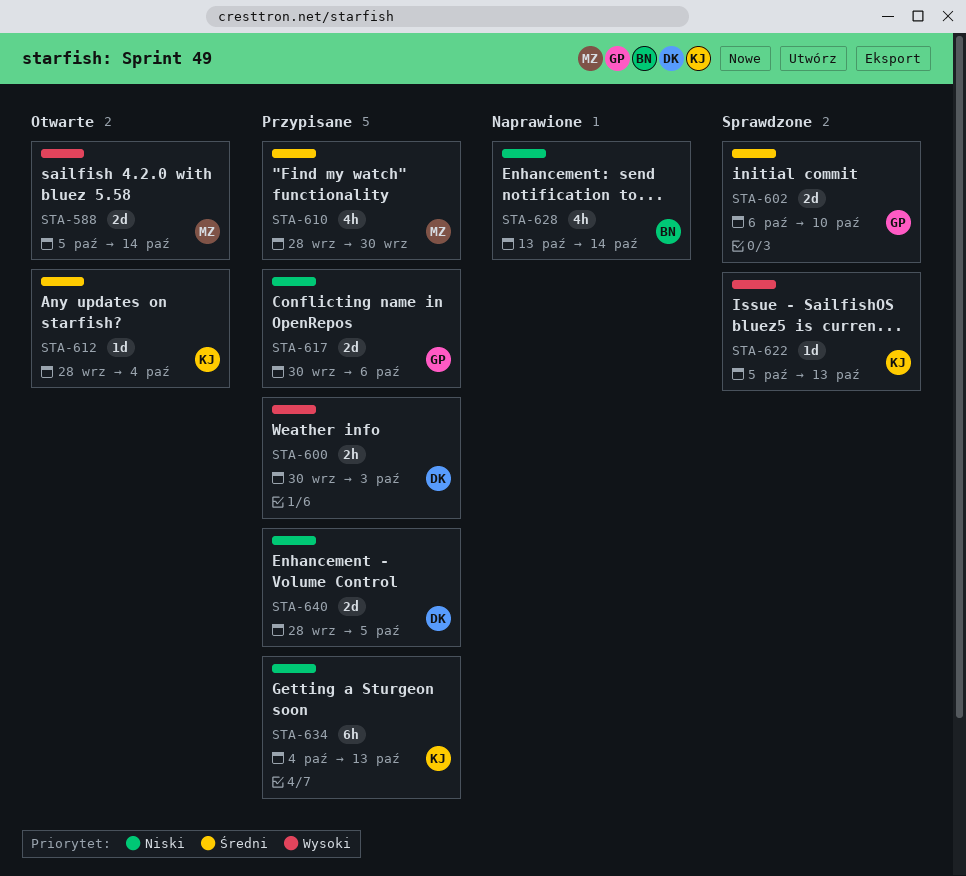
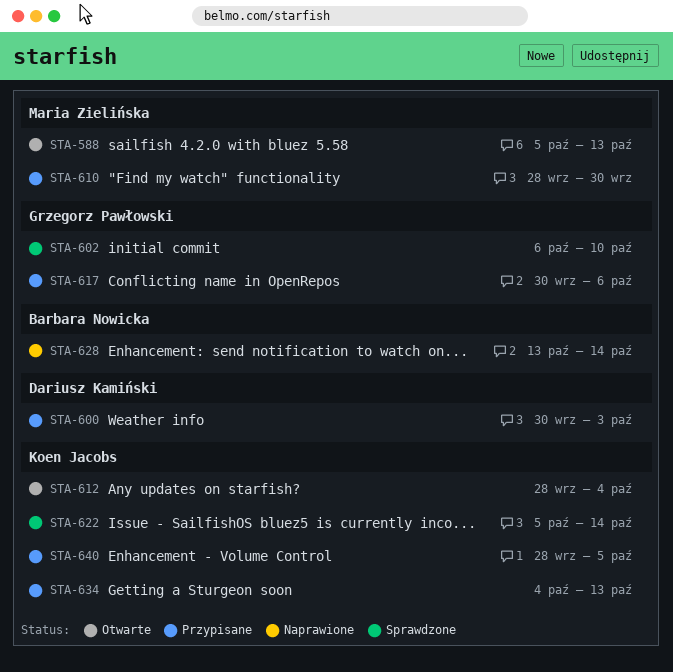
STA-588, due: Oct 14 -> Oct 13
STA-622, due: Oct 13 -> Oct 14
STA-640, owner: Dariusz Kamiński -> Koen Jacobs

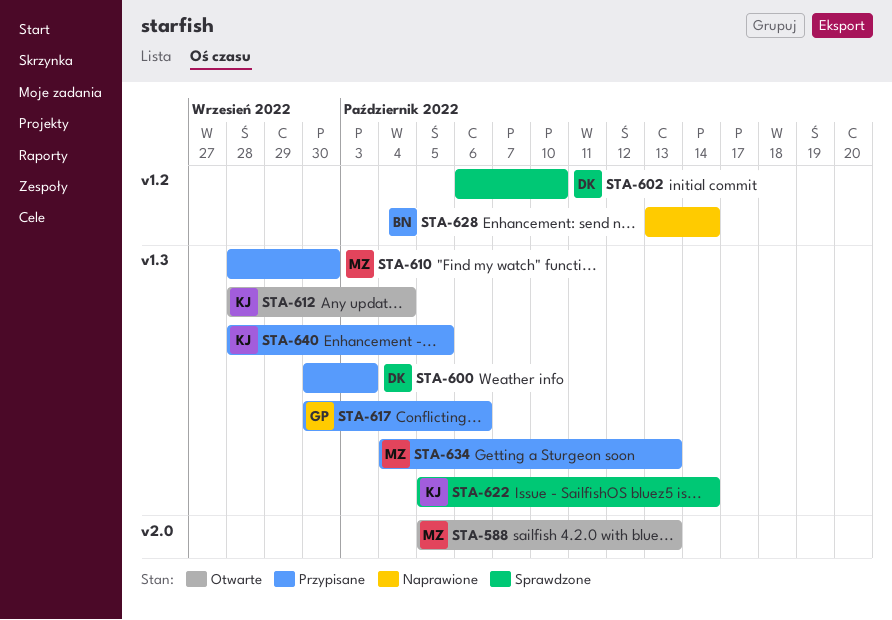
STA-602, owner: Grzegorz Pawłowski -> Dariusz Kamiński
STA-634, owner: Koen Jacobs -> Maria Zielińska

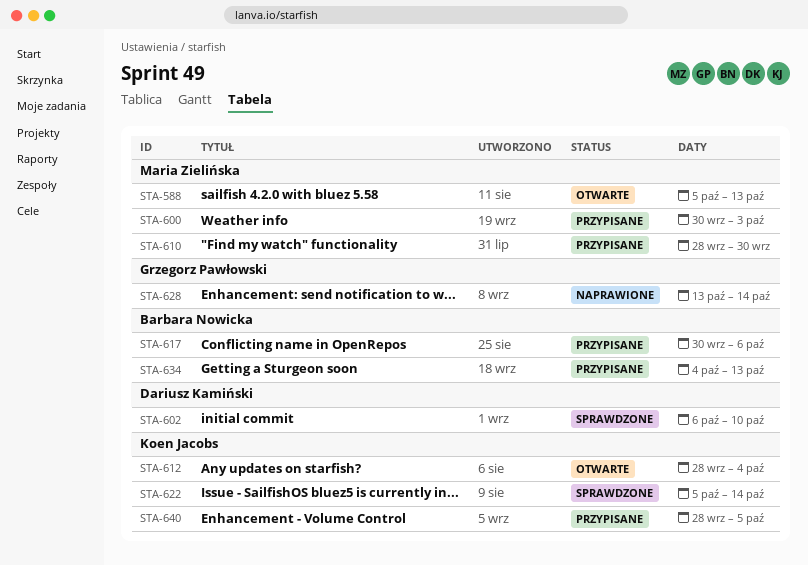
STA-600, owner: Dariusz Kamiński -> Maria Zielińska
STA-617, owner: Grzegorz Pawłowski -> Barbara Nowicka
STA-628, owner: Barbara Nowicka -> Grzegorz Pawłowski
STA-634, owner: Maria Zielińska -> Barbara Nowicka

